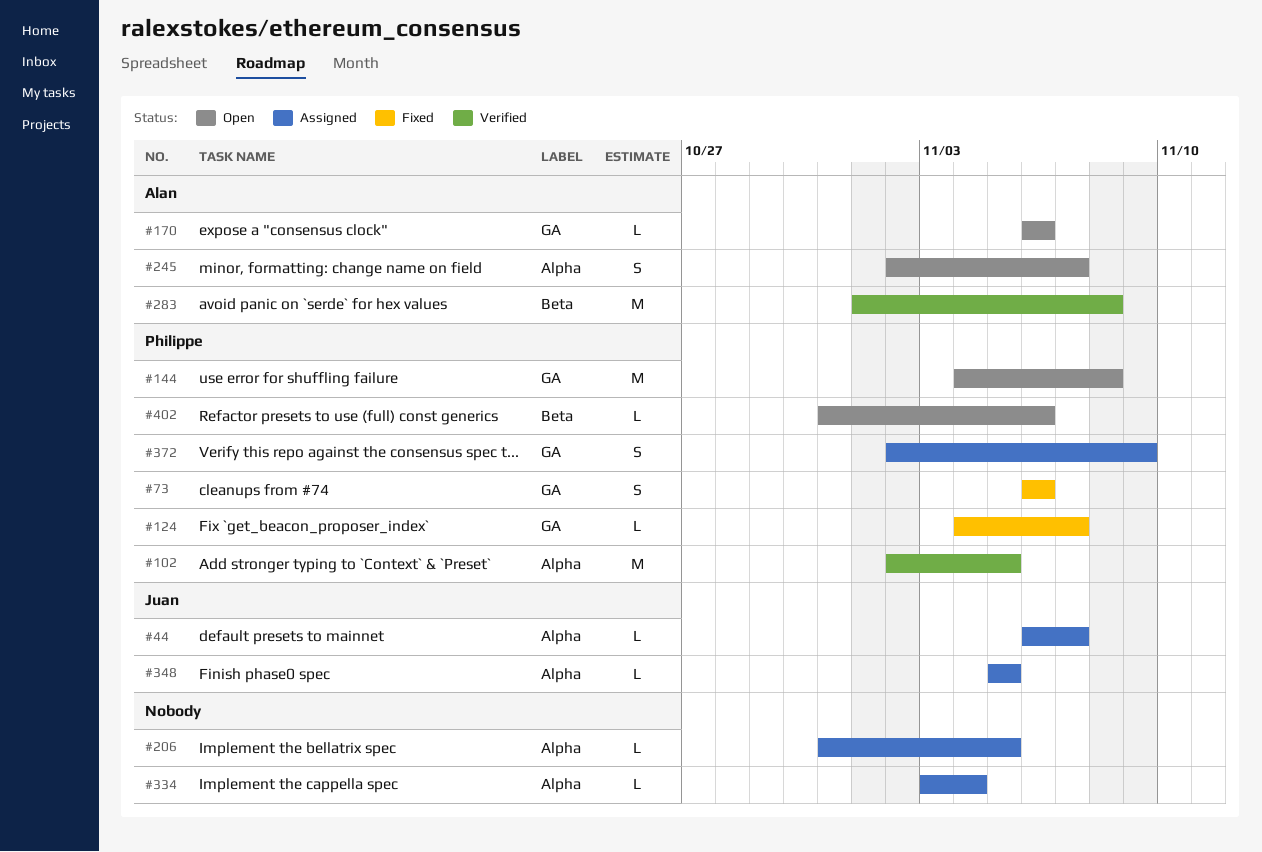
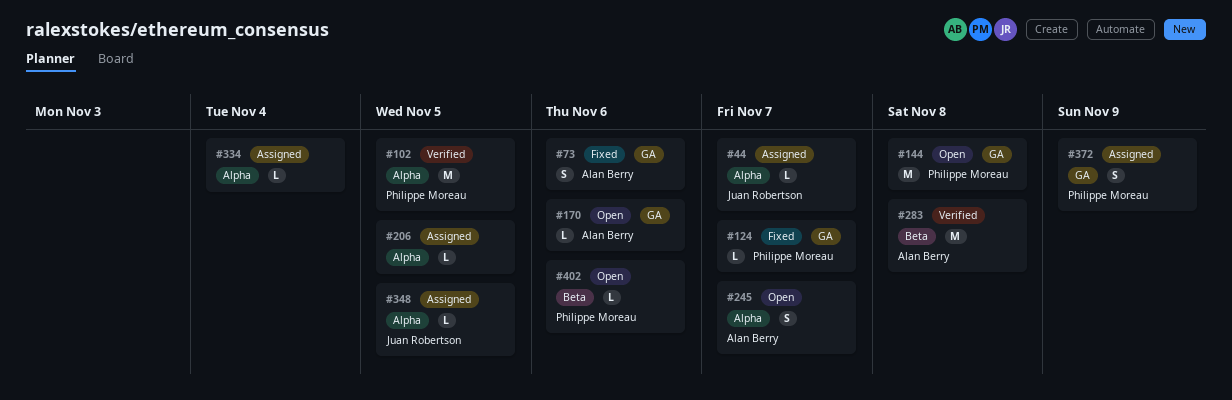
#73, owner: Philippe Moreau -> Alan Berry

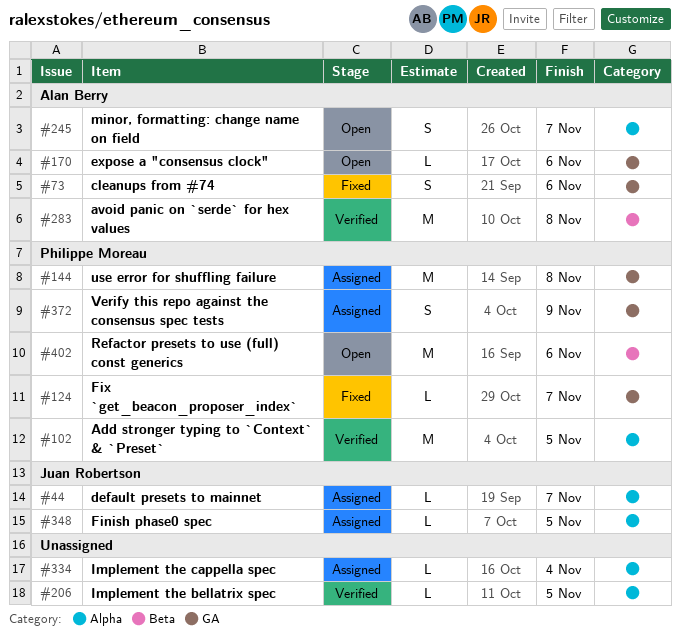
#144, status: Open -> Assigned
#206, status: Assigned -> Verified
#402, estimate: L -> M

